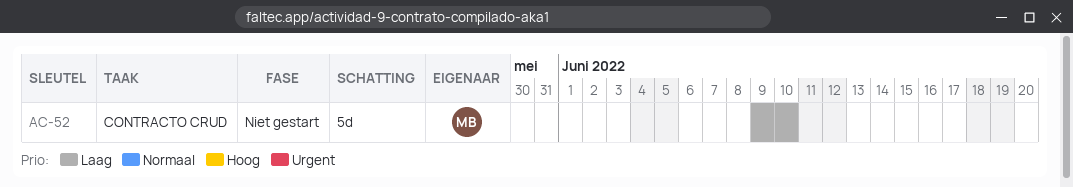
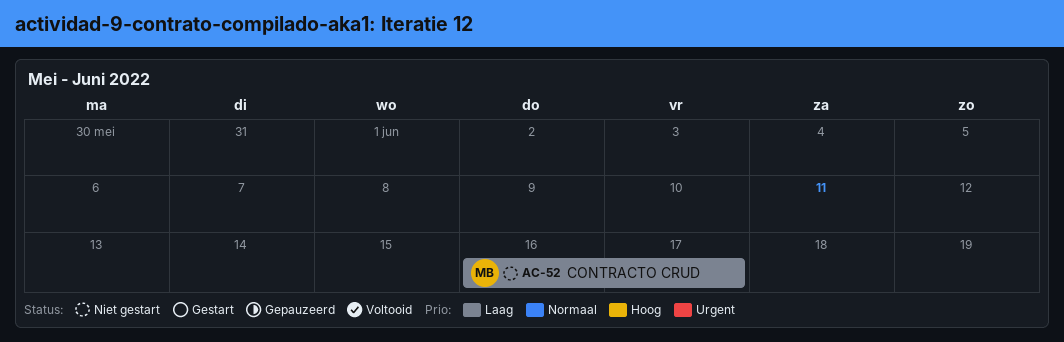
AC-52, start: Jun 9 -> Jun 16
AC-52, due: Jun 10 -> Jun 17

